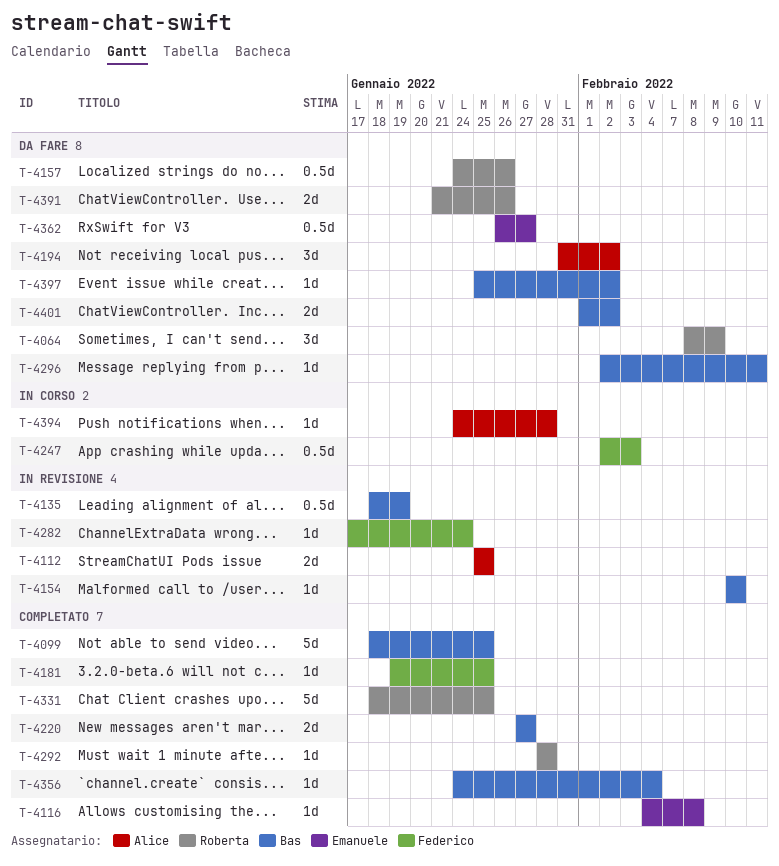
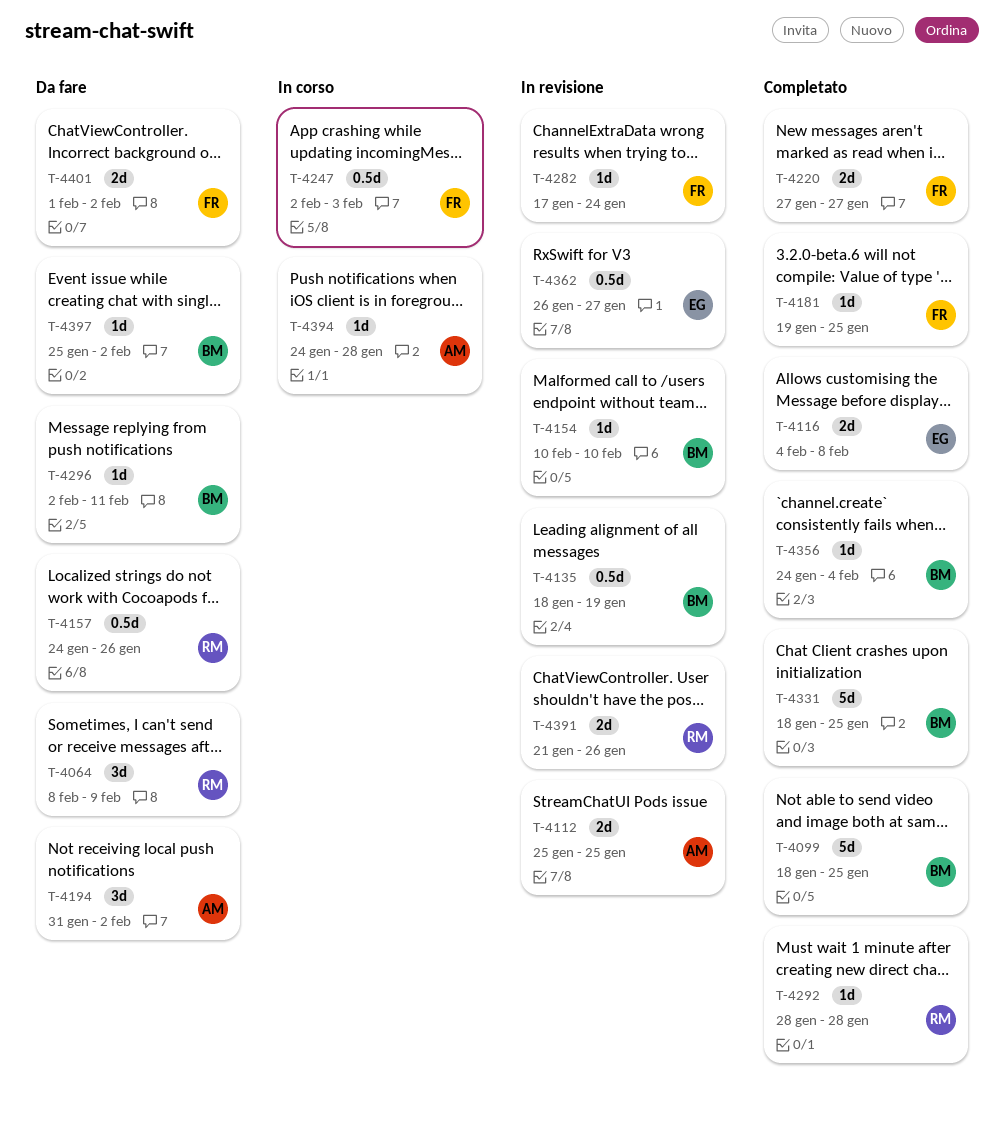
T-4116, estimate: 1d -> 2d
T-4220, owner: Bas -> Federico
T-4331, owner: Roberta -> Bas
T-4362, status: Da fare -> In revisione
T-4391, status: Da fare -> In revisione
T-4401, owner: Bas -> Federico

